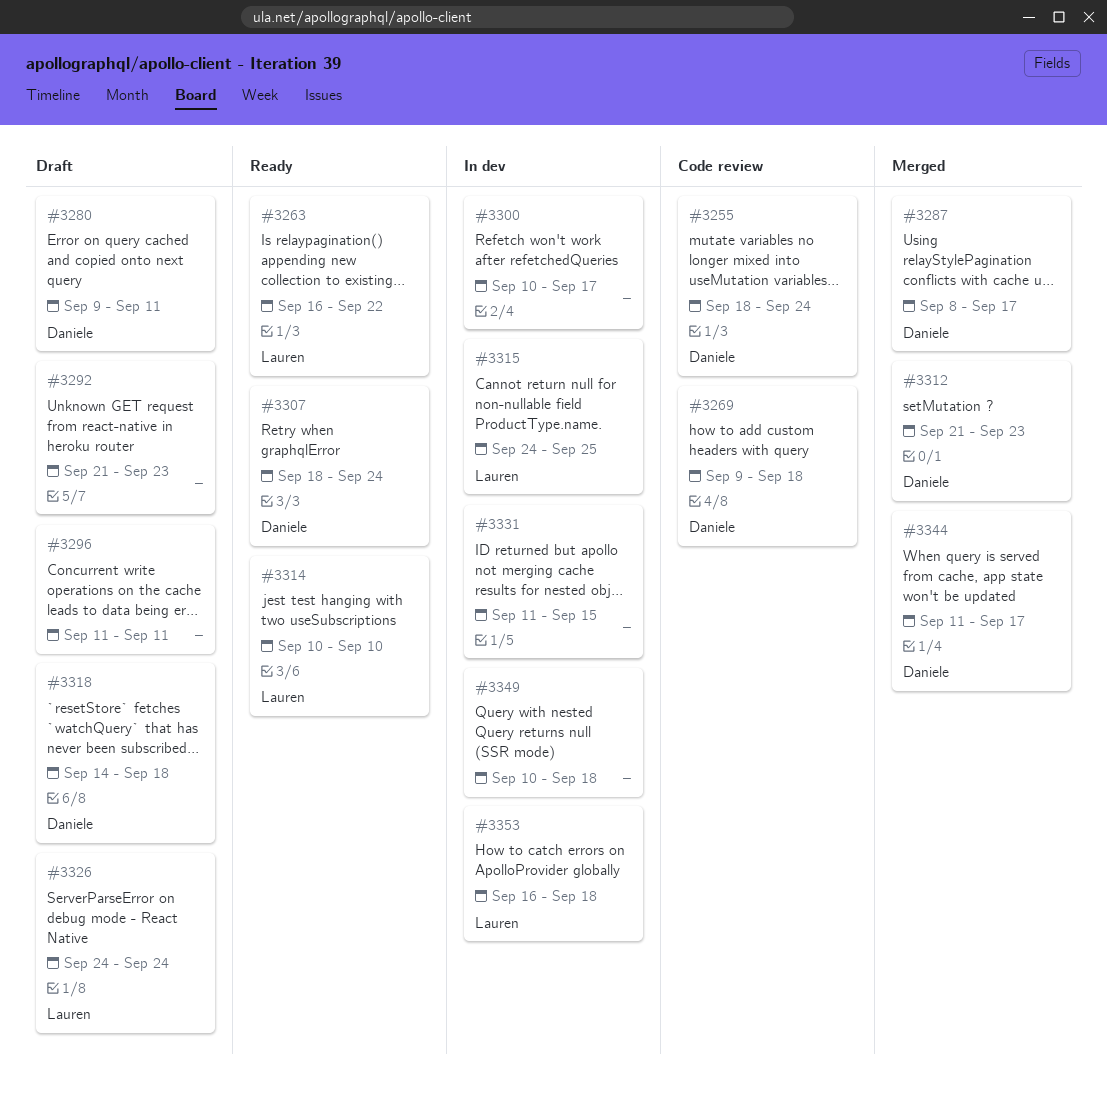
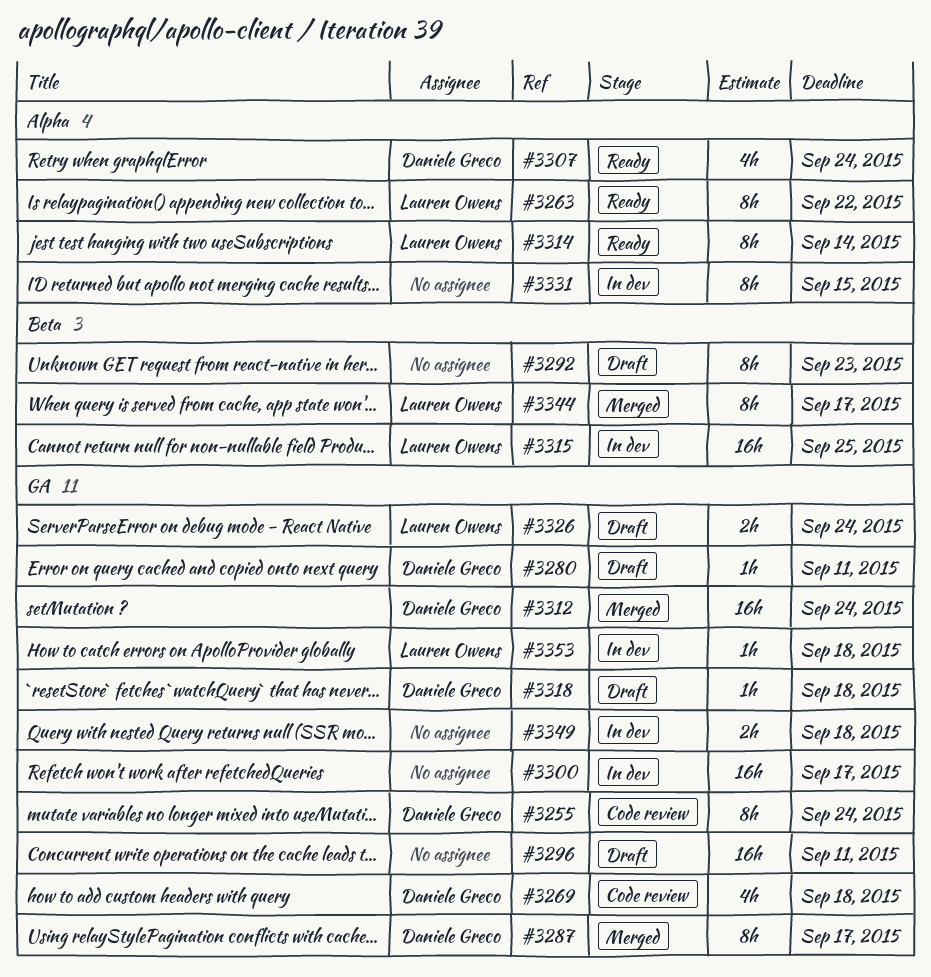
#3312, due: Sep 23 -> Sep 24
#3314, due: Sep 10 -> Sep 14
#3344, owner: Daniele Greco -> Lauren Owens

